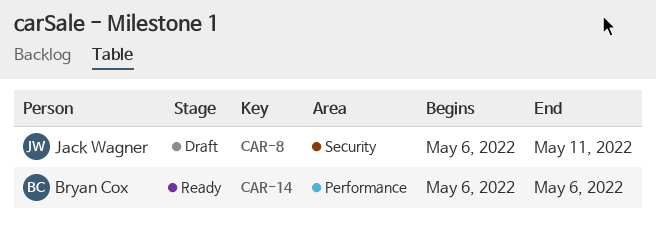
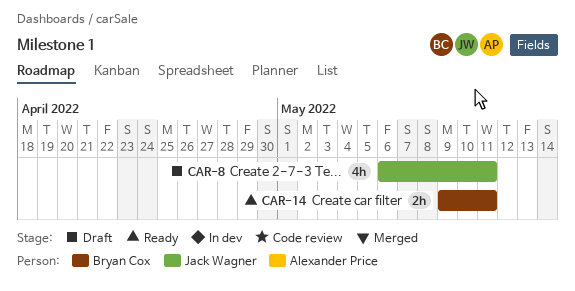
CAR-14, start: May 6 -> May 9
CAR-14, due: May 6 -> May 11

